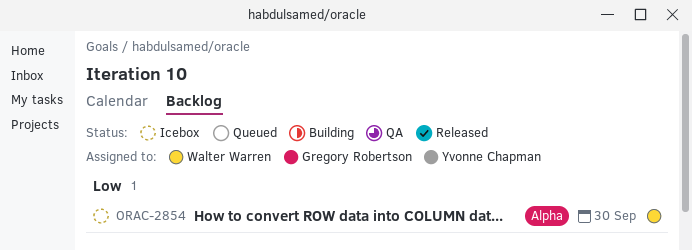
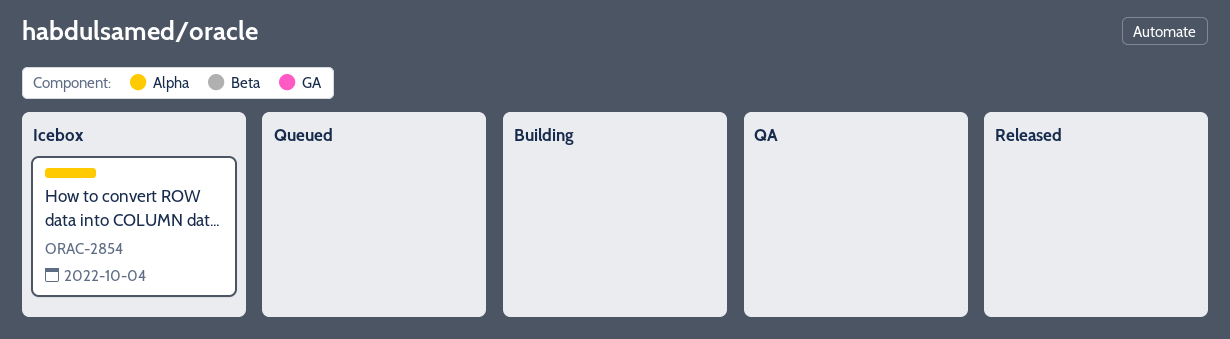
ORAC-2854, due: Sep 30 -> Oct 4

